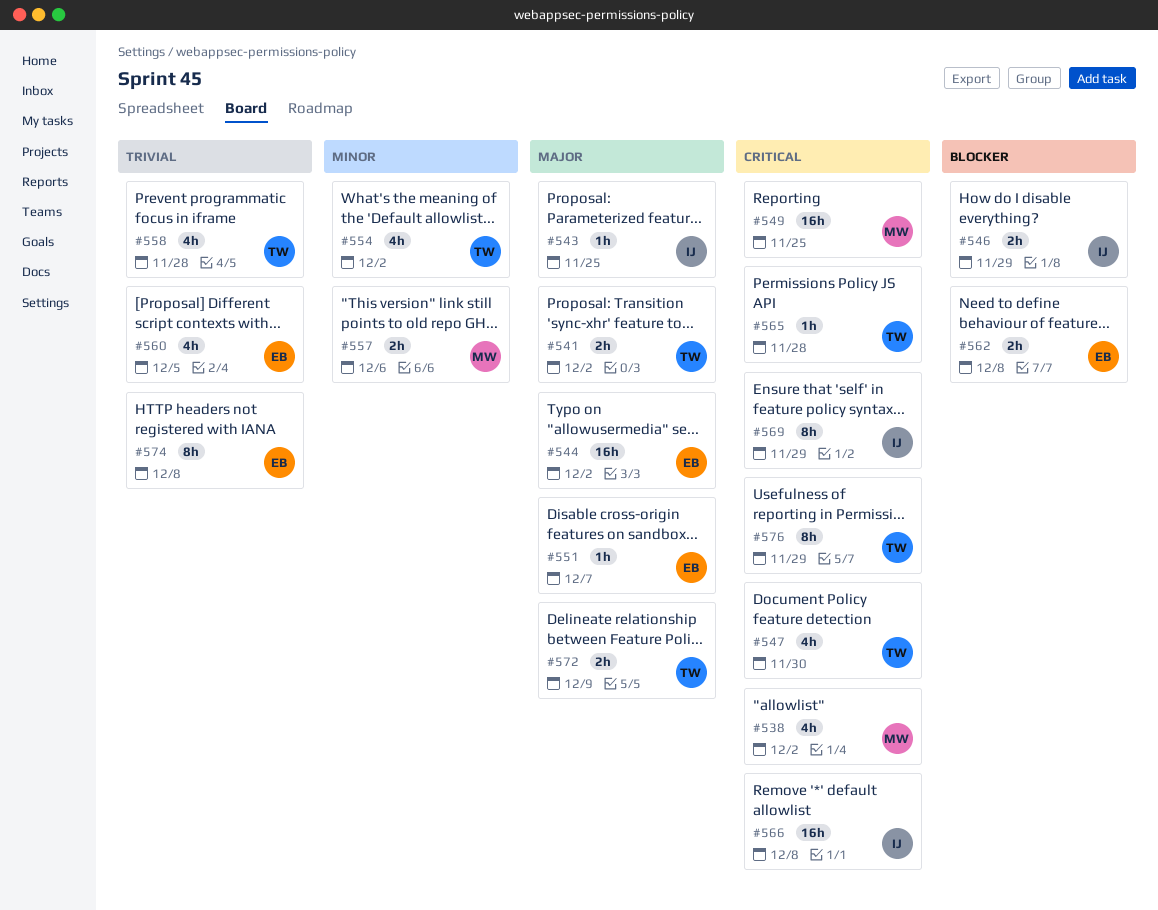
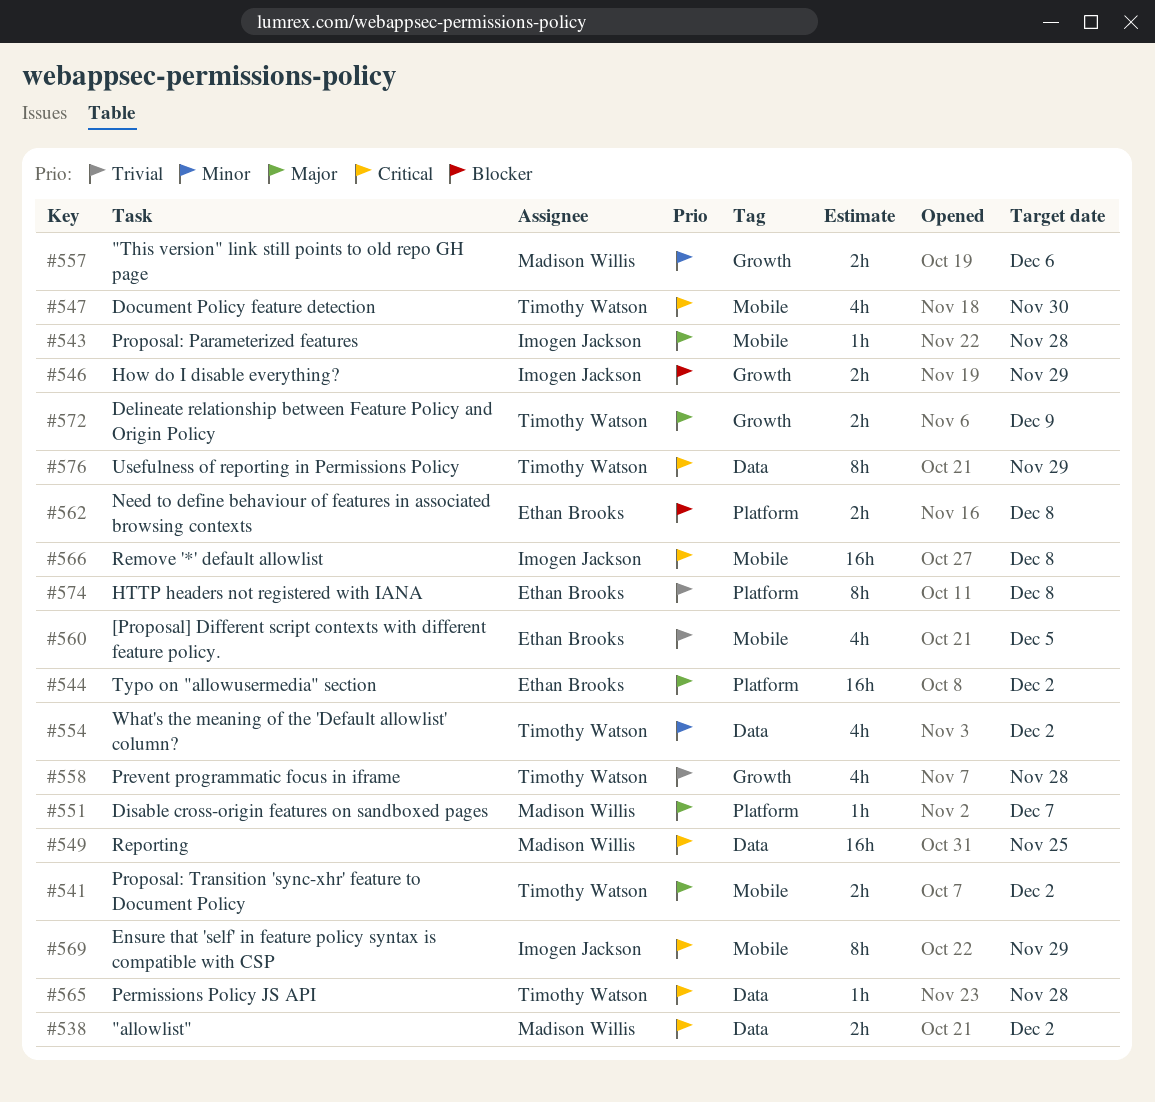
#538, estimate: 4h -> 2h
#543, due: Nov 25 -> Nov 28
#551, owner: Ethan Brooks -> Madison Willis

